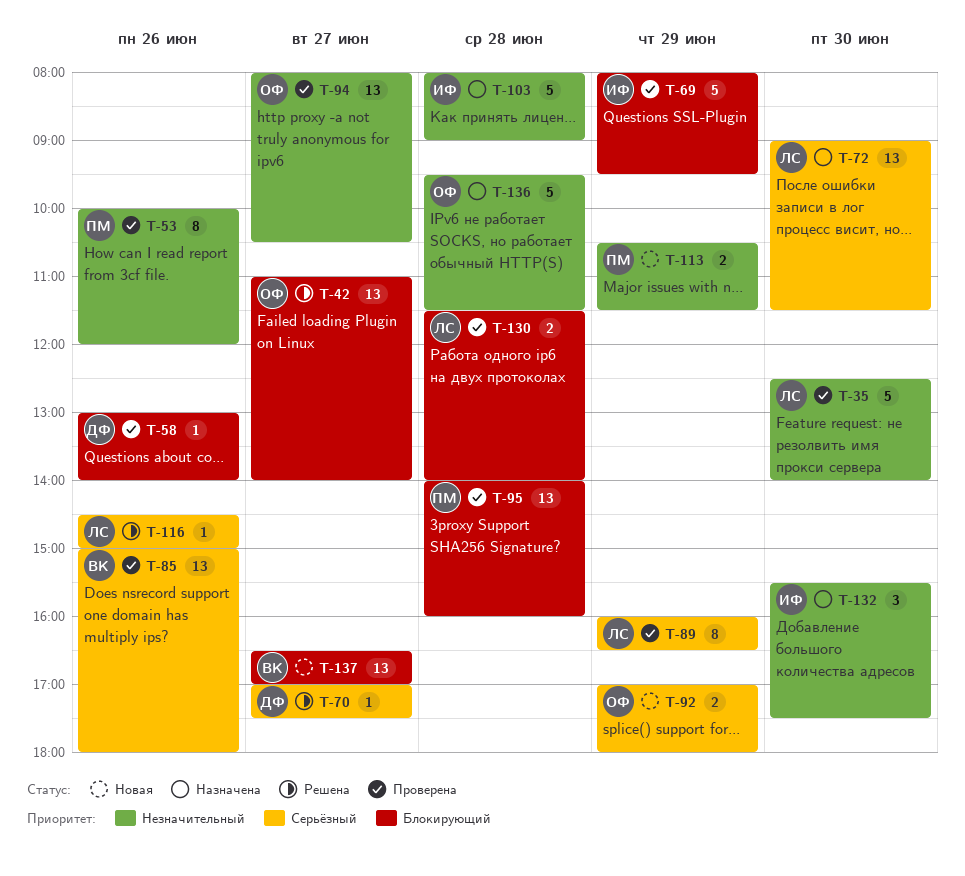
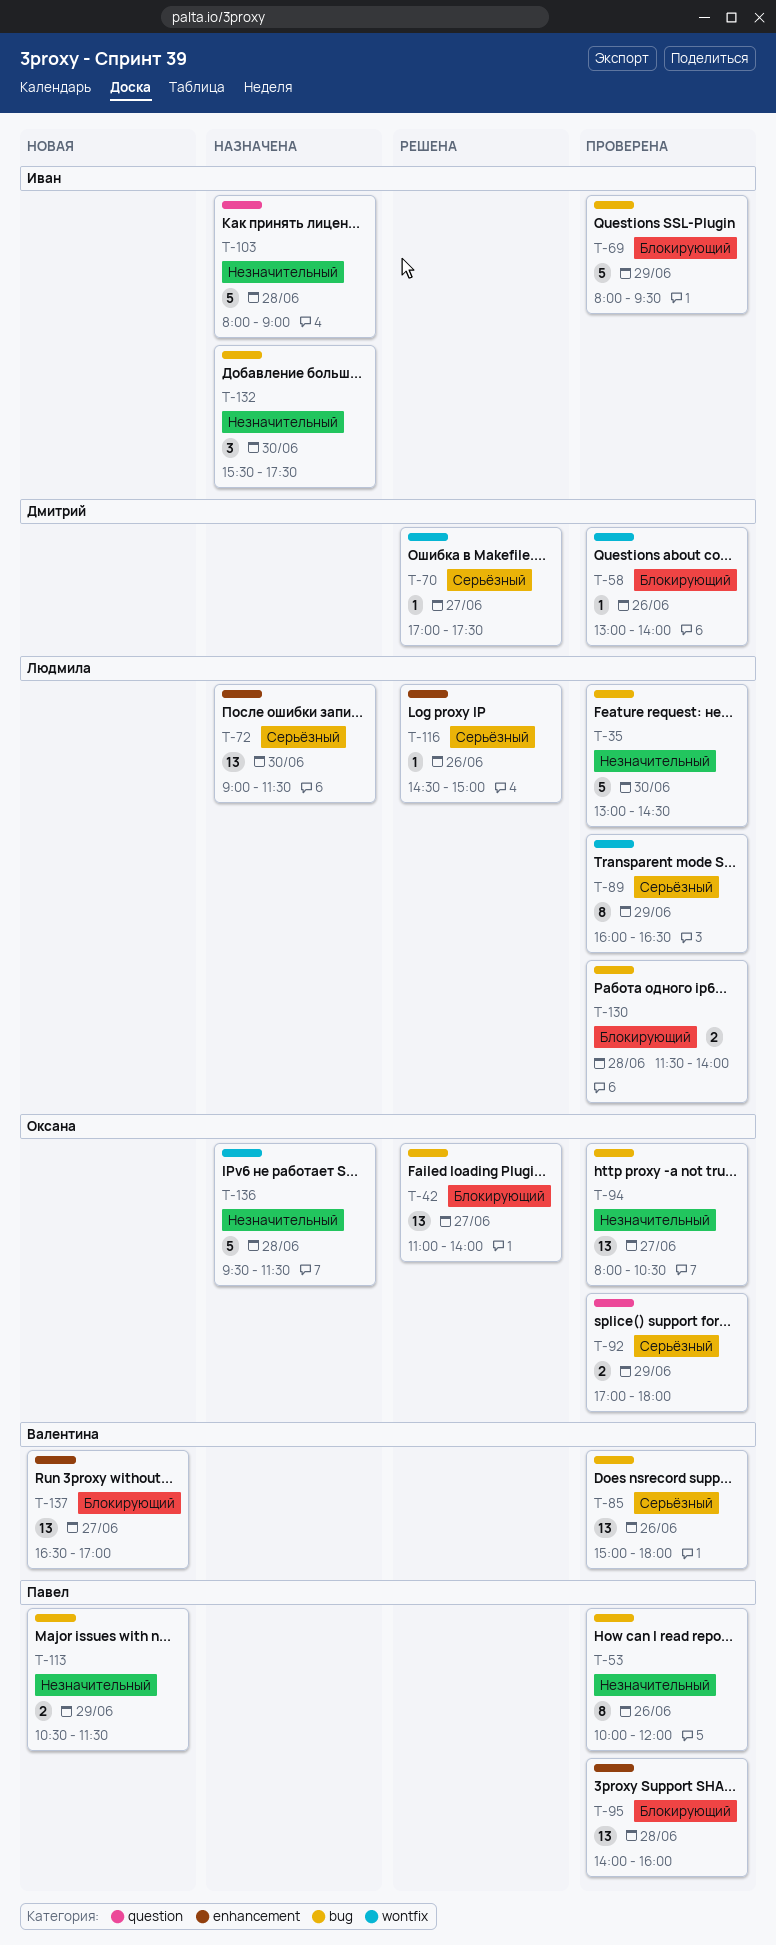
T-35, begins: 12:30 -> 13:00
T-35, ends: 14:00 -> 14:30
T-92, status: Новая -> Проверена

